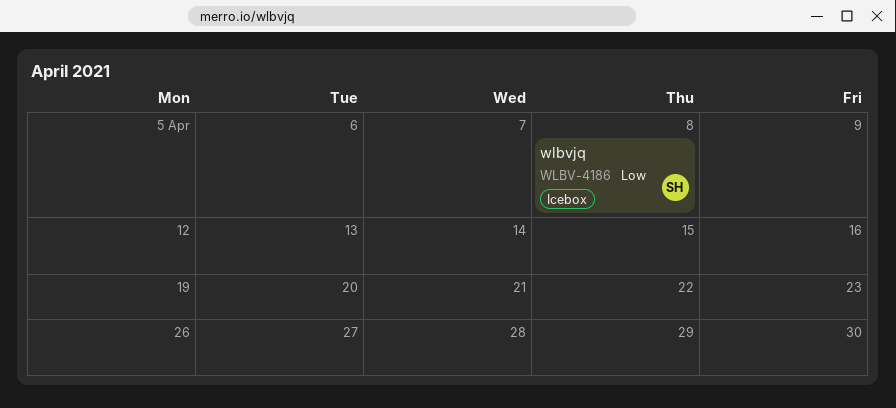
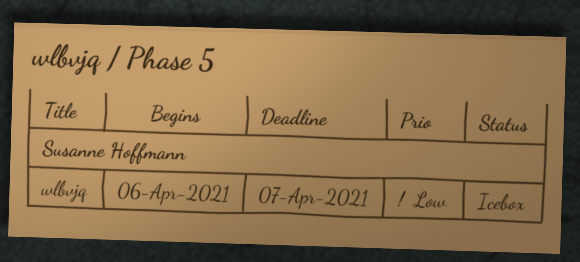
wlbvjq, due: Apr 8 -> Apr 7

